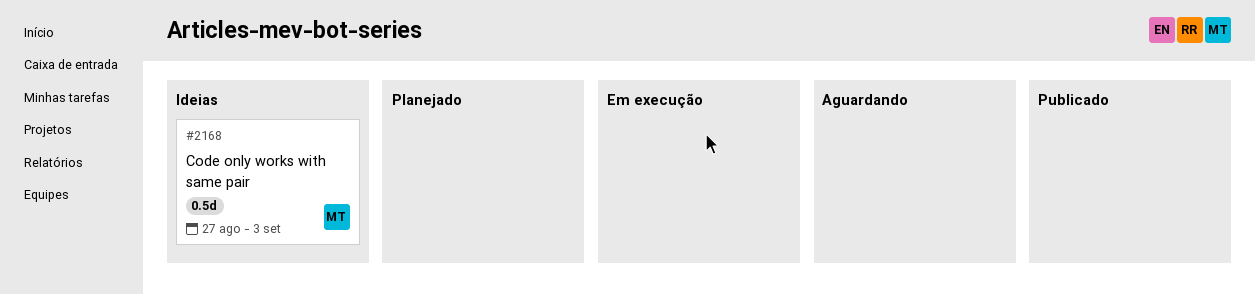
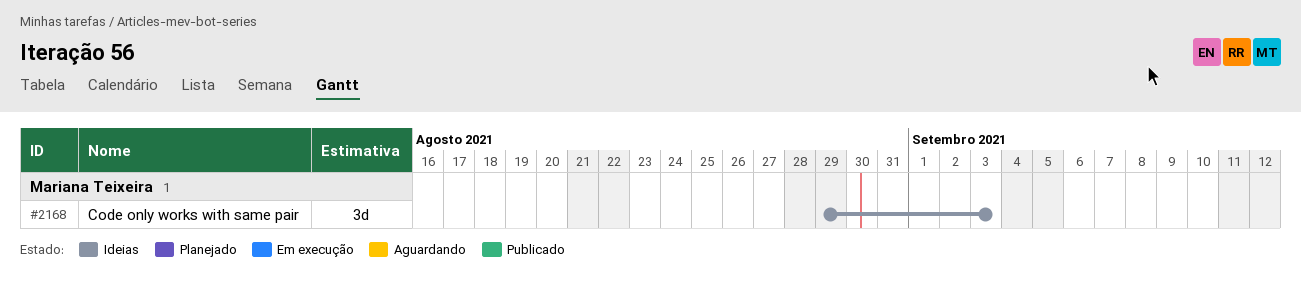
#2168, estimate: 0.5d -> 3d
#2168, start: Aug 27 -> Aug 29

